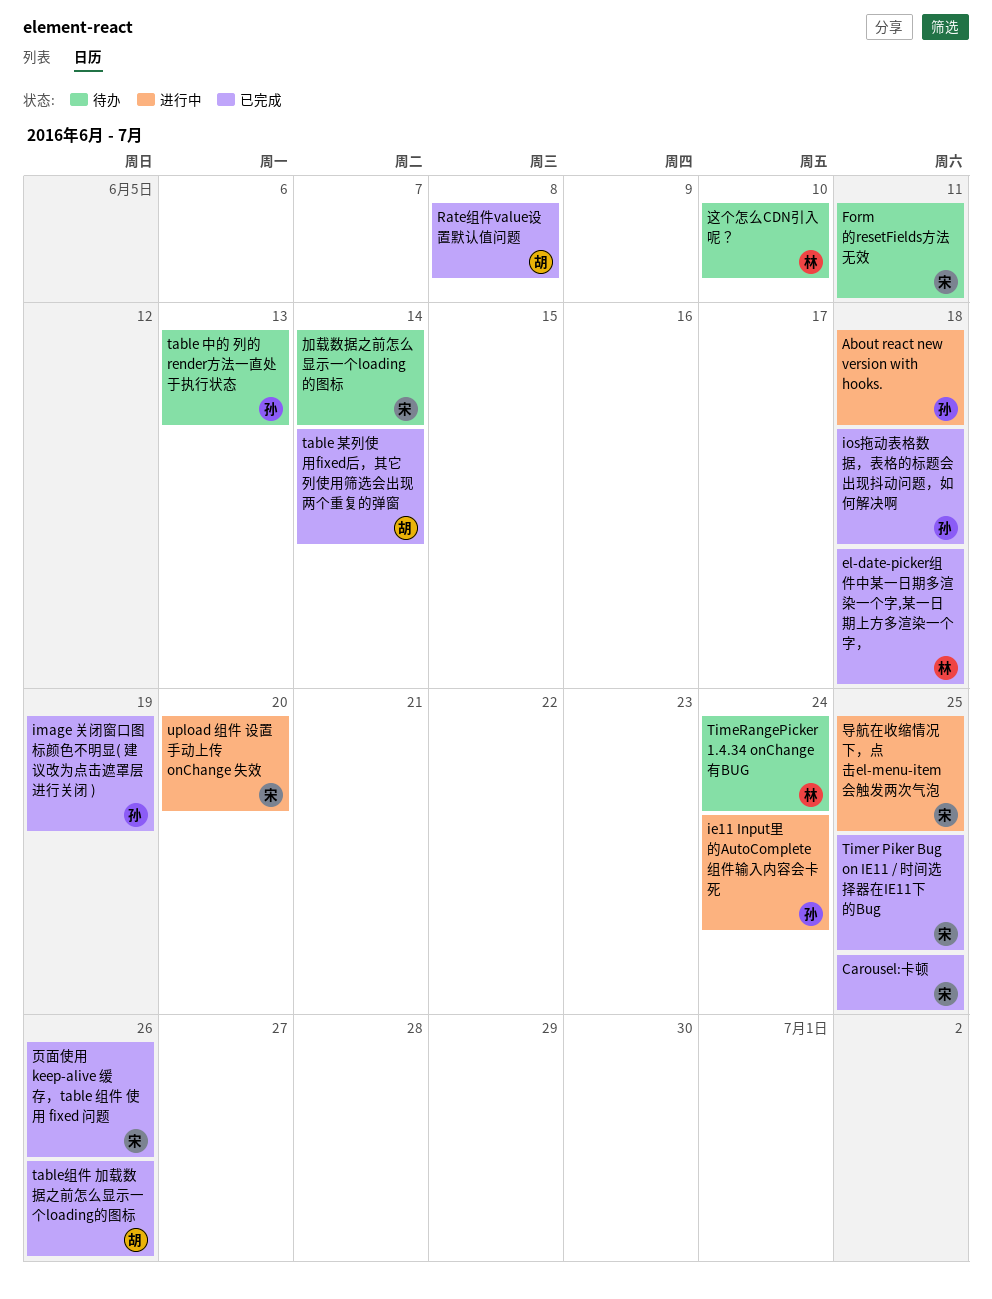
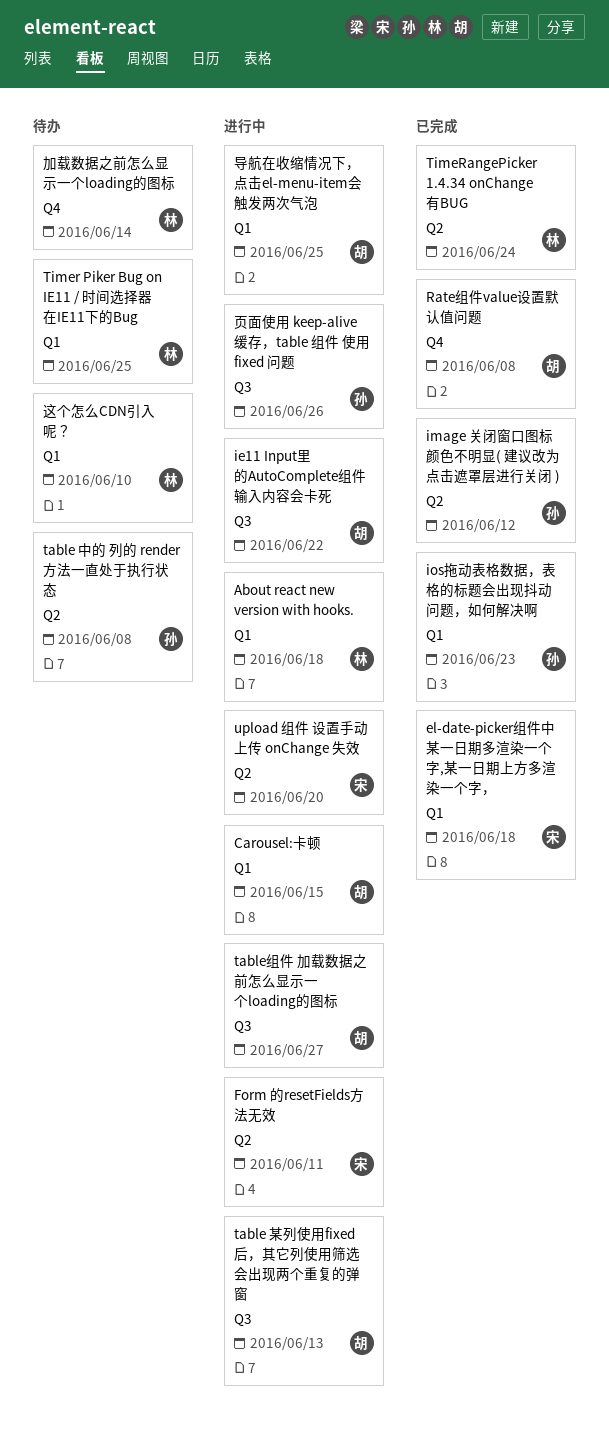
About react new version with hooks., owner: 孙 -> 林
Carousel:卡顿, status: 已完成 -> 进行中
Carousel:卡顿, owner: 宋 -> 胡
Carousel:卡顿, due: Jun 25 -> Jun 15
el-date-picker组件中某一日期多渲染一个字,某一日期上方多渲染一个字，, owner: 林 -> 宋
Form 的resetFields方法无效, status: 待办 -> 进行中
ie11 Input里的AutoComplete组件输入内容会卡死, owner: 孙 -> 胡
ie11 Input里的AutoComplete组件输入内容会卡死, due: Jun 24 -> Jun 22
image 关闭窗口图标颜色不明显( 建议改为点击遮罩层进行关闭 ), due: Jun 19 -> Jun 12
ios拖动表格数据，表格的标题会出现抖动问题，如何解决啊, due: Jun 18 -> Jun 23
table 中的 列的 render方法一直处于执行状态, due: Jun 13 -> Jun 8
table 某列使用fixed后，其它列使用筛选会出现两个重复的弹窗, status: 已完成 -> 进行中
table 某列使用fixed后，其它列使用筛选会出现两个重复的弹窗, due: Jun 14 -> Jun 13
table组件 加载数据之前怎么显示一个loading的图标, status: 已完成 -> 进行中
table组件 加载数据之前怎么显示一个loading的图标, due: Jun 26 -> Jun 27
Timer Piker Bug on IE11 / 时间选择器在IE11下的Bug, status: 已完成 -> 待办
Timer Piker Bug on IE11 / 时间选择器在IE11下的Bug, owner: 宋 -> 林
TimeRangePicker 1.4.34 onChange 有BUG, status: 待办 -> 已完成
加载数据之前怎么显示一个loading的图标, owner: 宋 -> 林
导航在收缩情况下，点击el-menu-item会触发两次气泡, owner: 宋 -> 胡
页面使用 keep-alive 缓存，table 组件 使用 fixed 问题, status: 已完成 -> 进行中
页面使用 keep-alive 缓存，table 组件 使用 fixed 问题, owner: 宋 -> 孙

